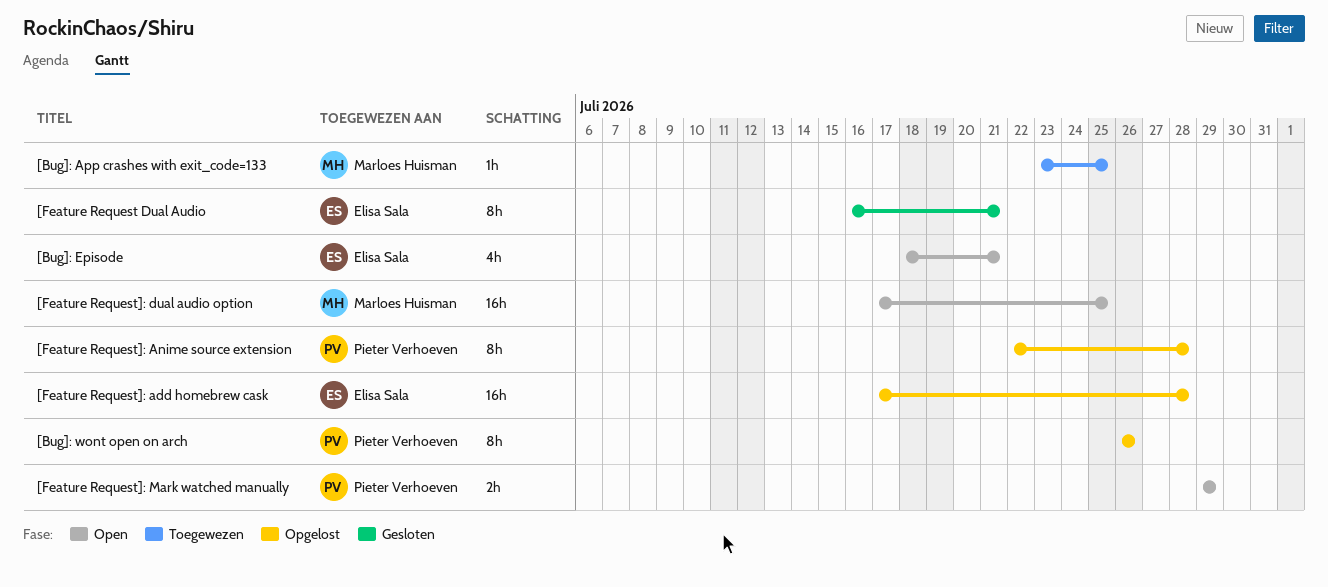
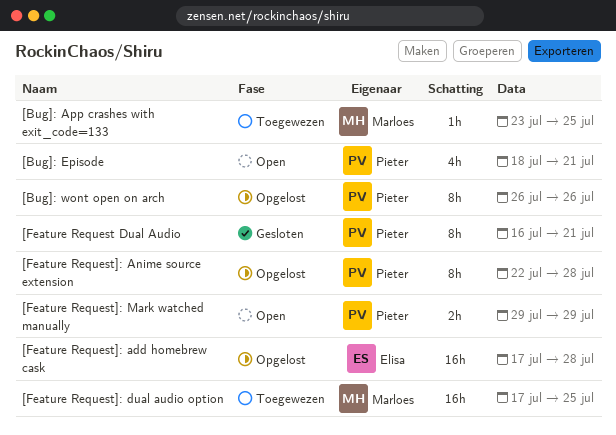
[Bug]: Episode, owner: Elisa Sala -> Pieter Verhoeven
[Feature Request Dual Audio, owner: Elisa Sala -> Pieter Verhoeven
[Feature Request]: dual audio option, status: Open -> Toegewezen

